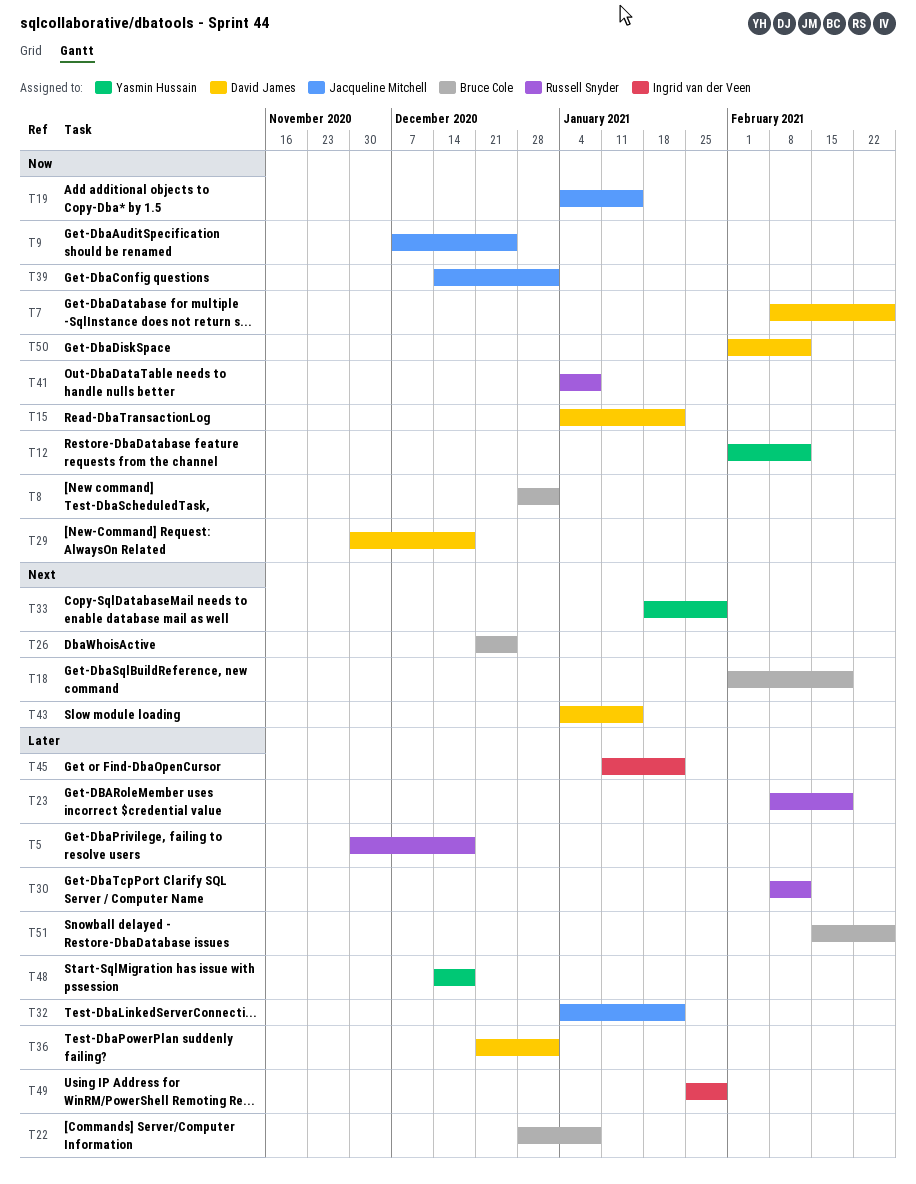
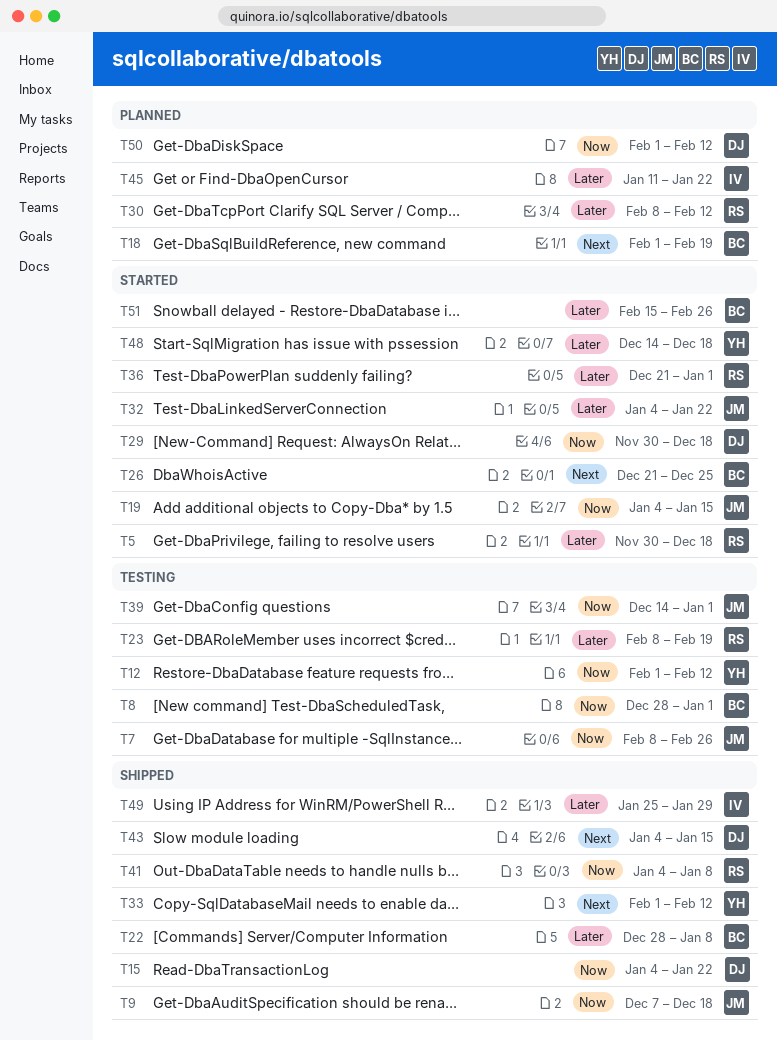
T7, owner: David James -> Jacqueline Mitchell
T9, due: Dec 25 -> Dec 18
T33, start: Jan 18 -> Feb 1
T33, due: Jan 29 -> Feb 12
T36, owner: David James -> Russell Snyder

